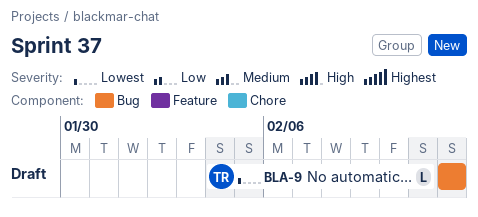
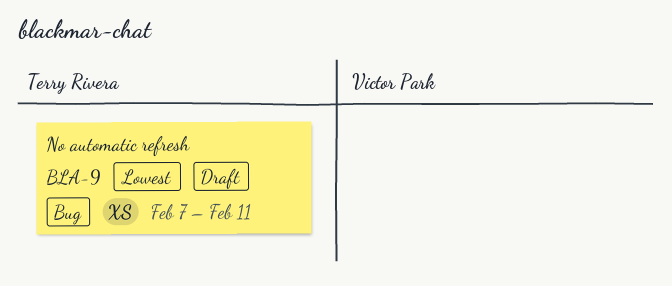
BLA-9, estimate: L -> XS
BLA-9, start: Feb 12 -> Feb 7
BLA-9, due: Feb 12 -> Feb 11

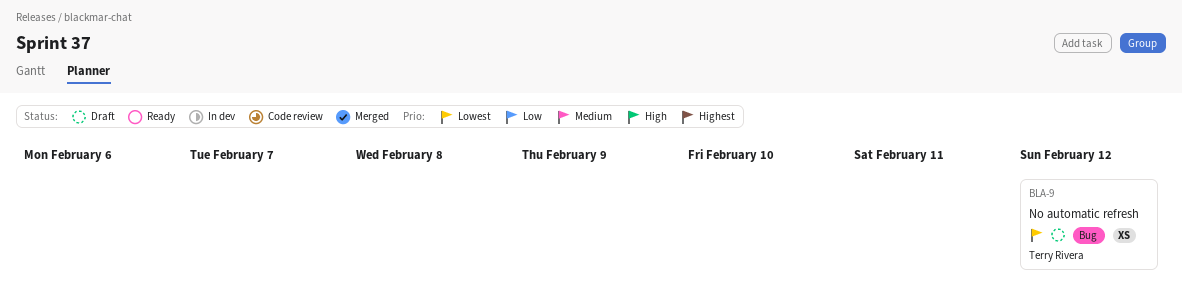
BLA-9, due: Feb 11 -> Feb 12

